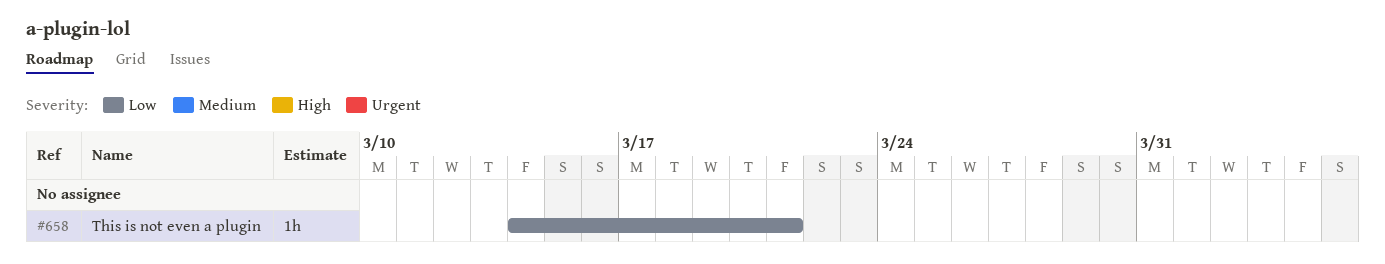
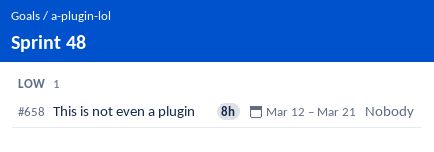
#658, estimate: 1h -> 8h
#658, start: Mar 14 -> Mar 12

